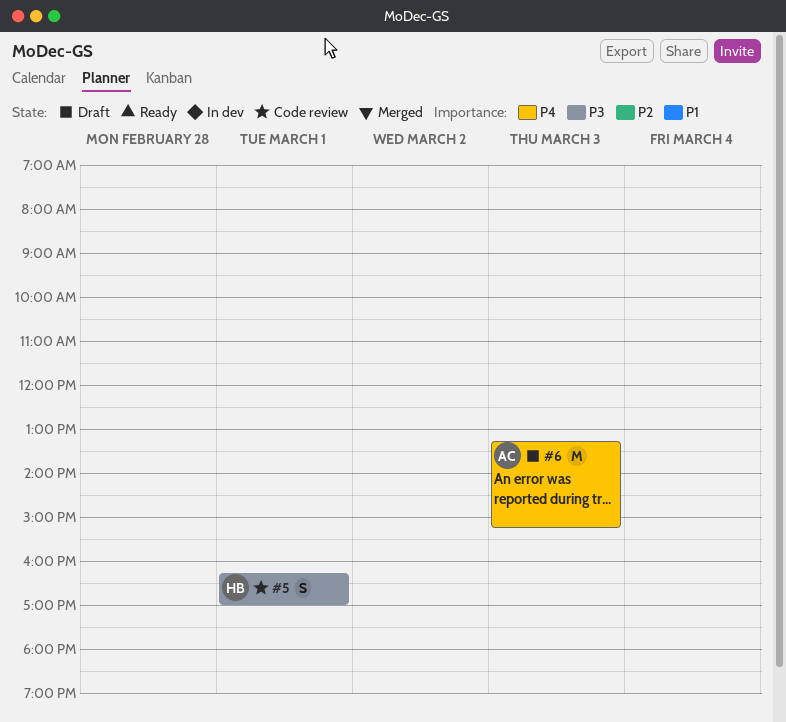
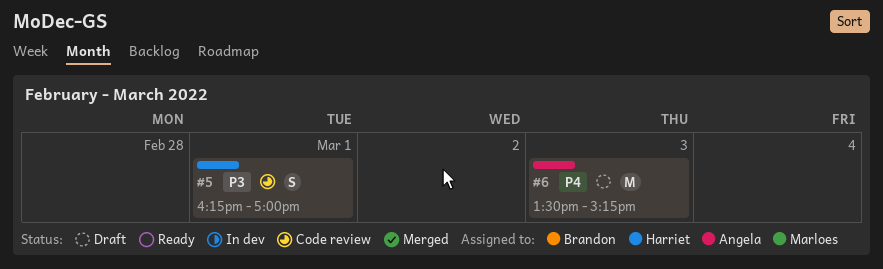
#6, begins: 13:15 -> 13:30

